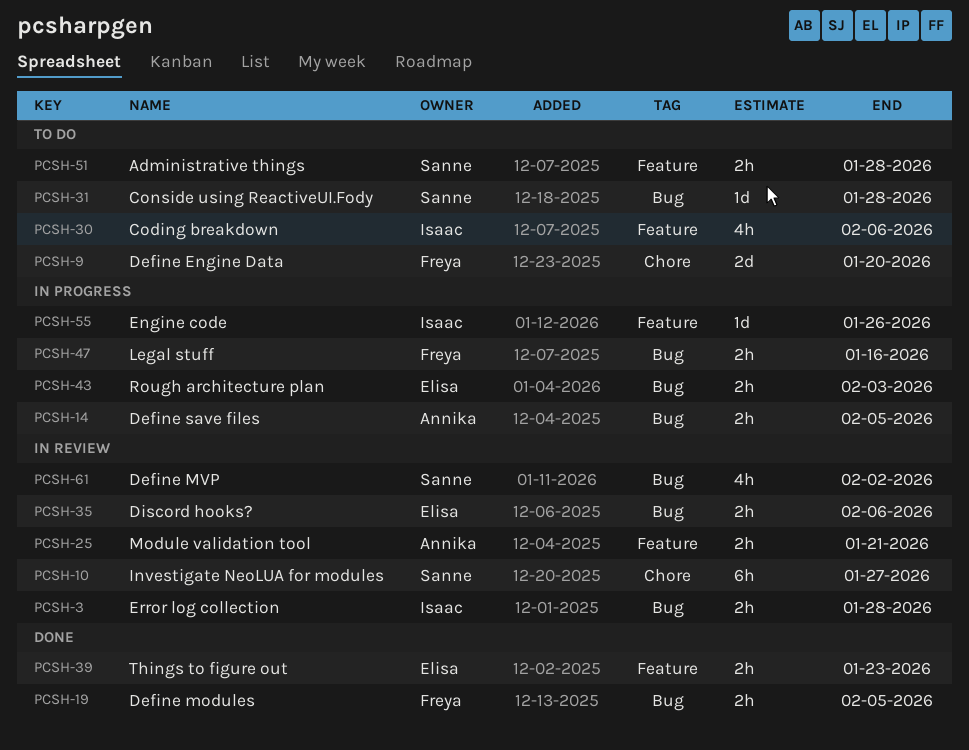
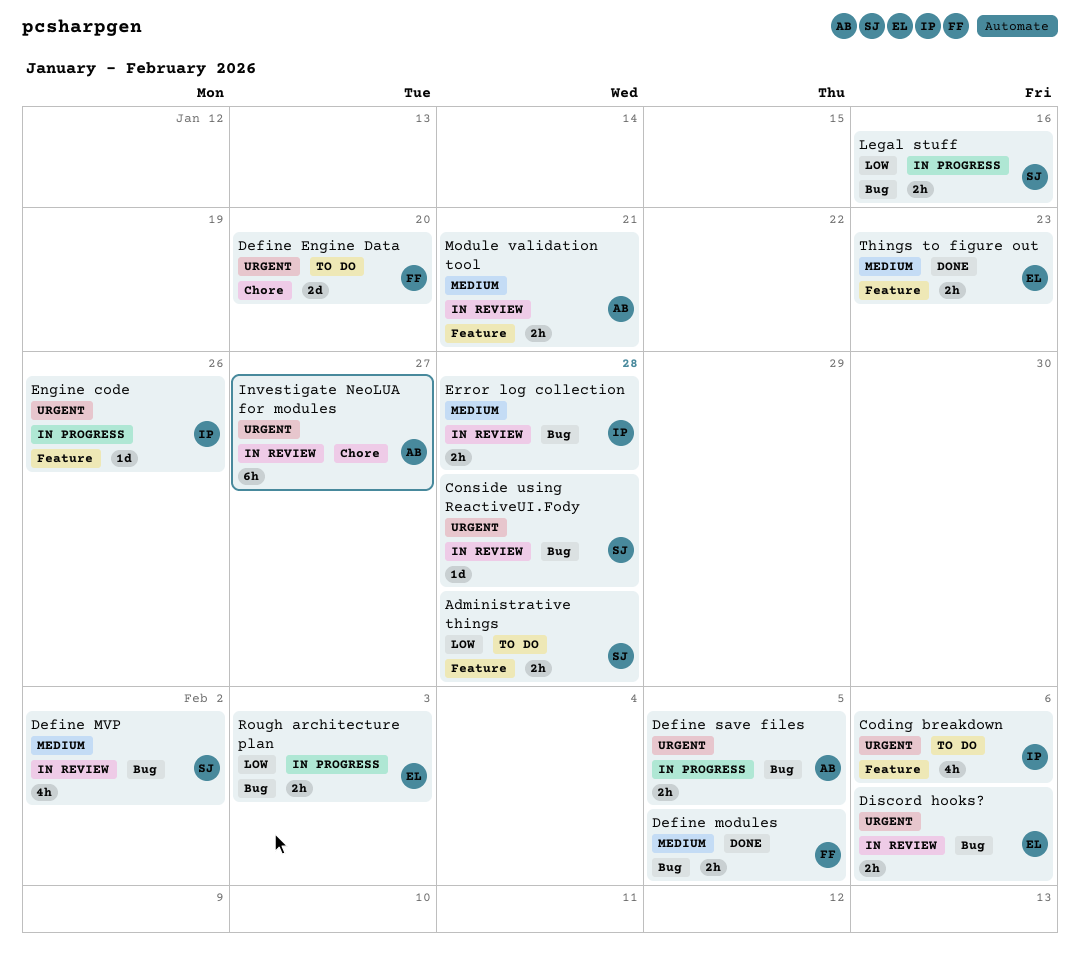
Conside using ReactiveUI.Fody, status: To do -> In review
Investigate NeoLUA for modules, owner: Sanne -> Annika
Legal stuff, owner: Freya -> Sanne

